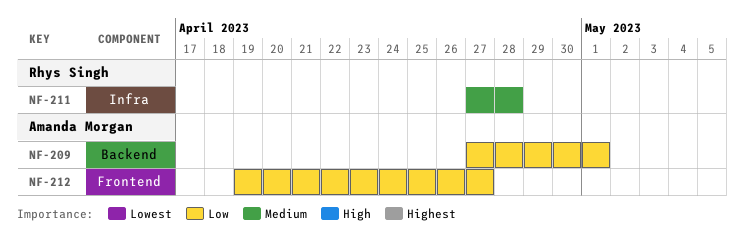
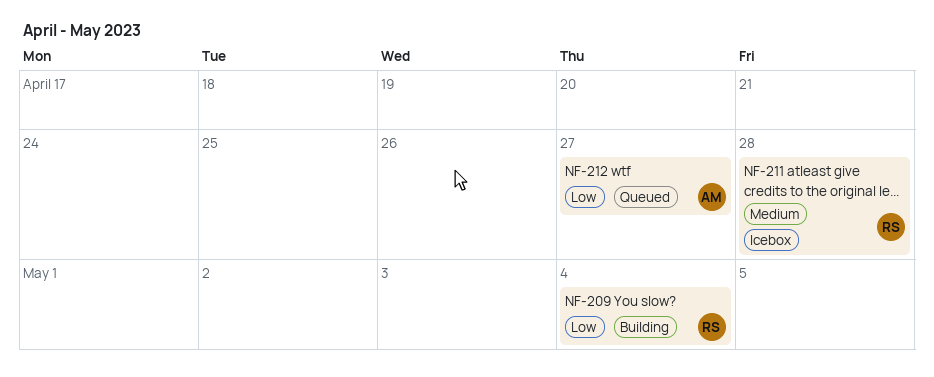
NF-209, owner: Amanda Morgan -> Rhys Singh
NF-209, due: May 1 -> May 4

